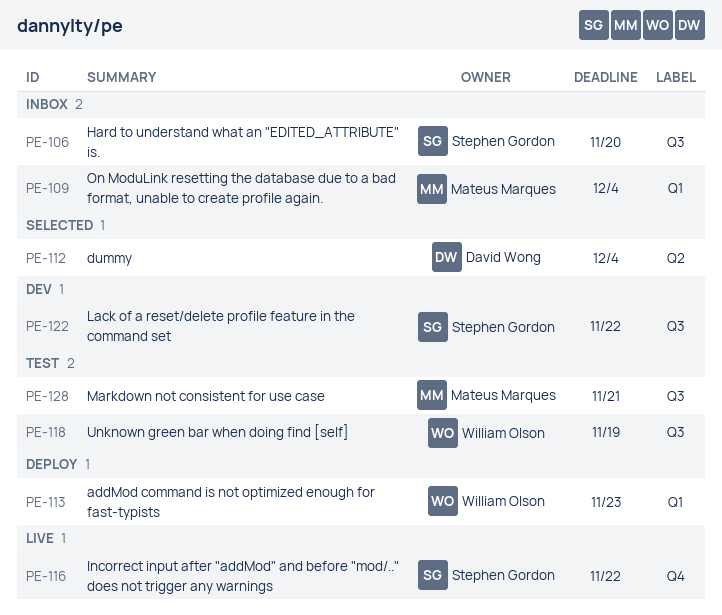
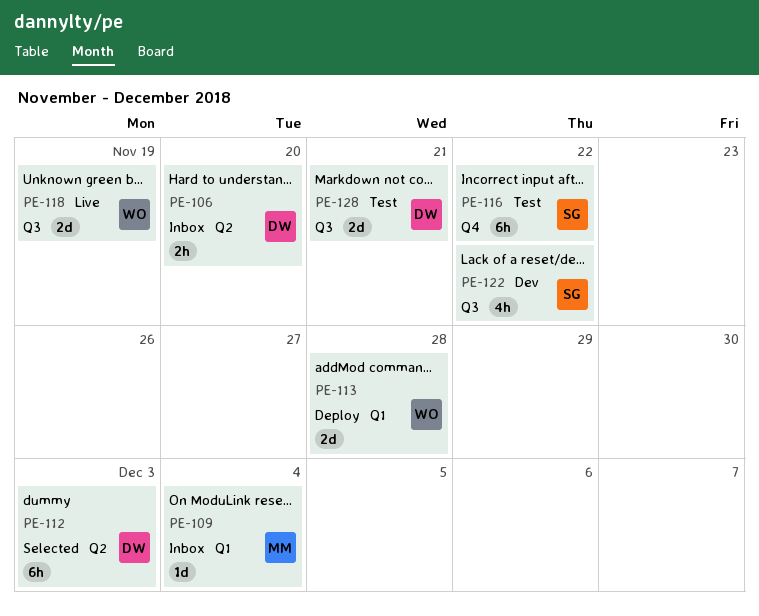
PE-106, owner: Stephen Gordon -> David Wong
PE-106, label: Q3 -> Q2
PE-112, due: Dec 4 -> Dec 3
PE-113, due: Nov 23 -> Nov 28
PE-116, status: Live -> Test
PE-118, status: Test -> Live
PE-128, owner: Mateus Marques -> David Wong

